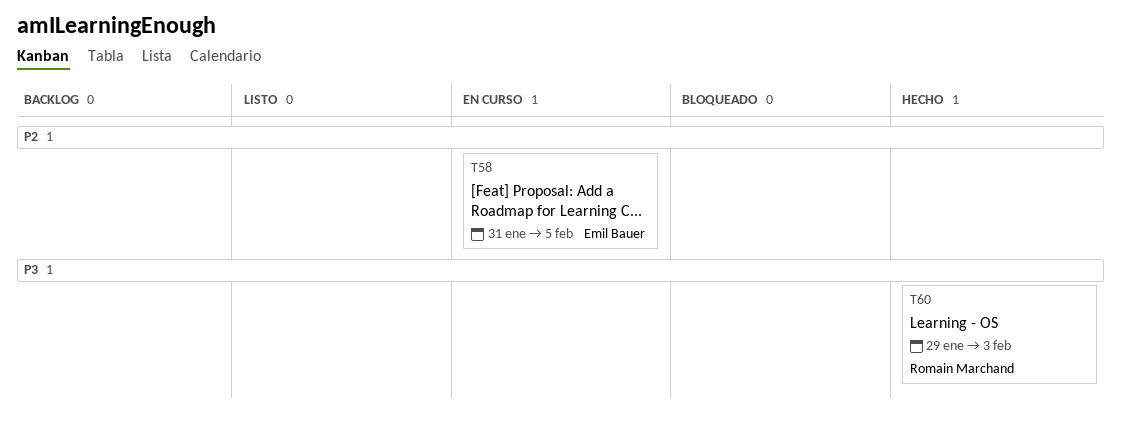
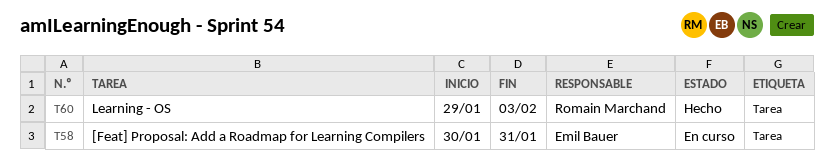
T58, start: Jan 31 -> Jan 30
T58, due: Feb 5 -> Jan 31

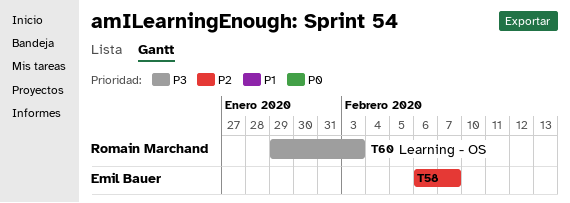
T58, start: Jan 30 -> Feb 6
T58, due: Jan 31 -> Feb 7

